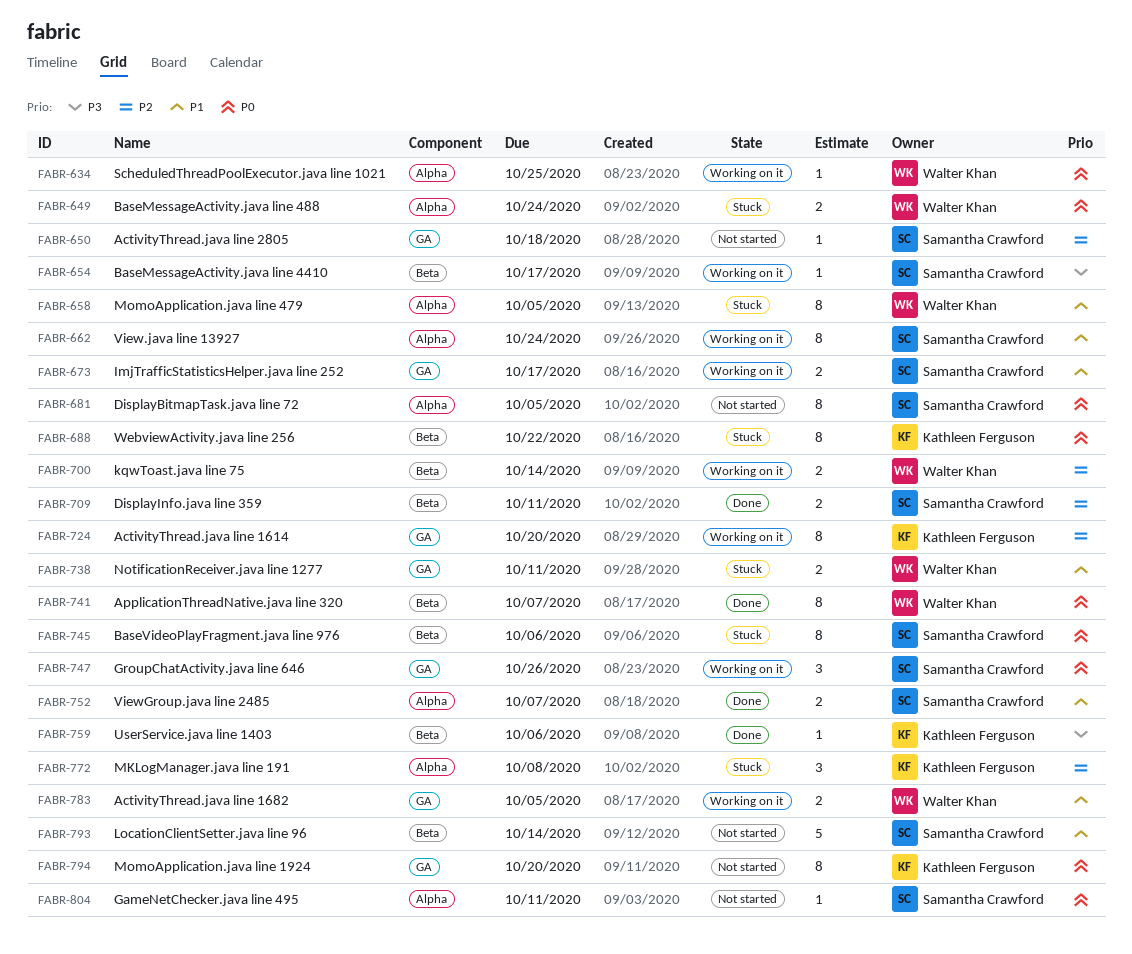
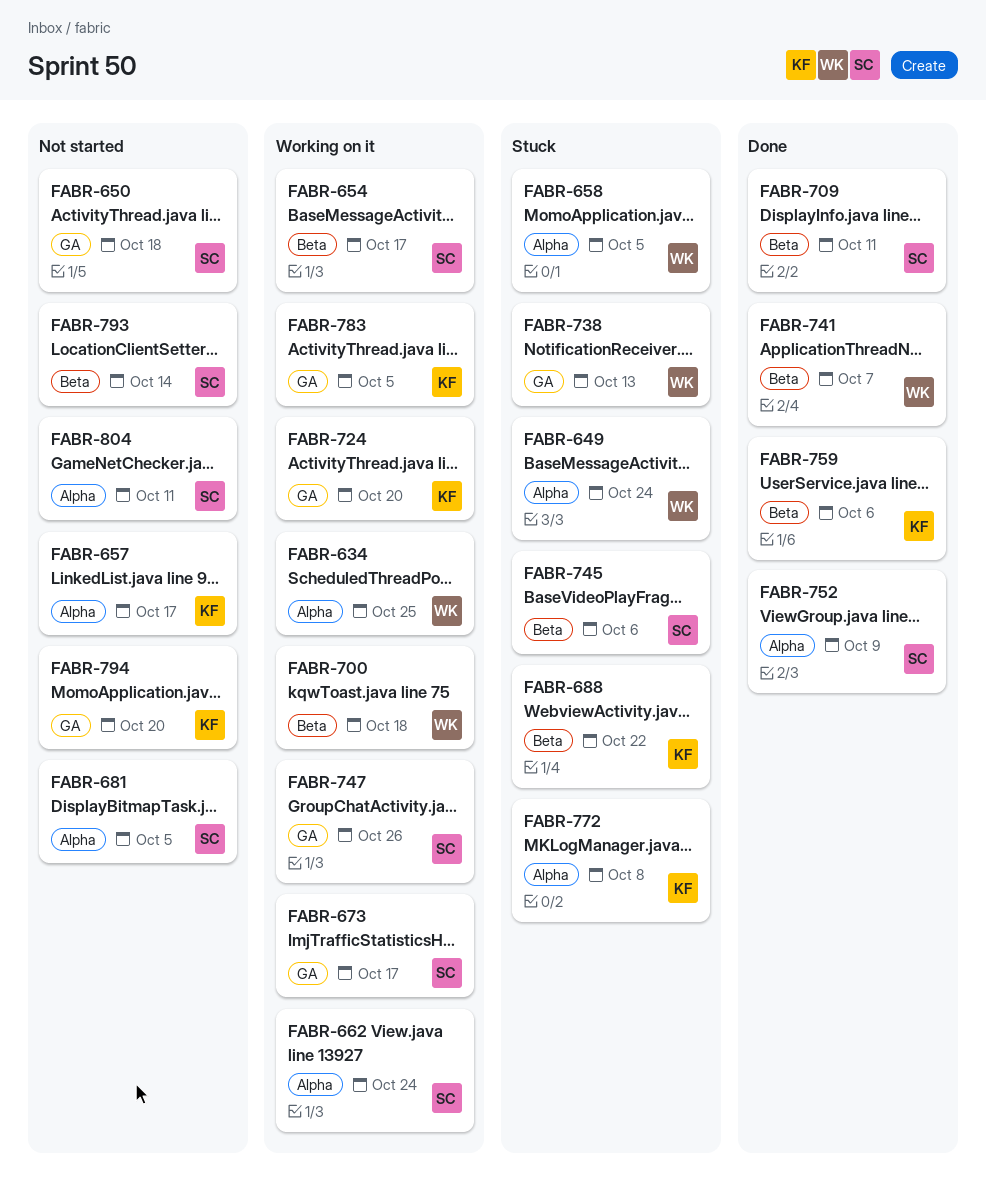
FABR-657: none -> present
FABR-700, due: Oct 14 -> Oct 18
FABR-738, due: Oct 11 -> Oct 13
FABR-752, due: Oct 7 -> Oct 9
FABR-783, owner: Walter Khan -> Kathleen Ferguson

